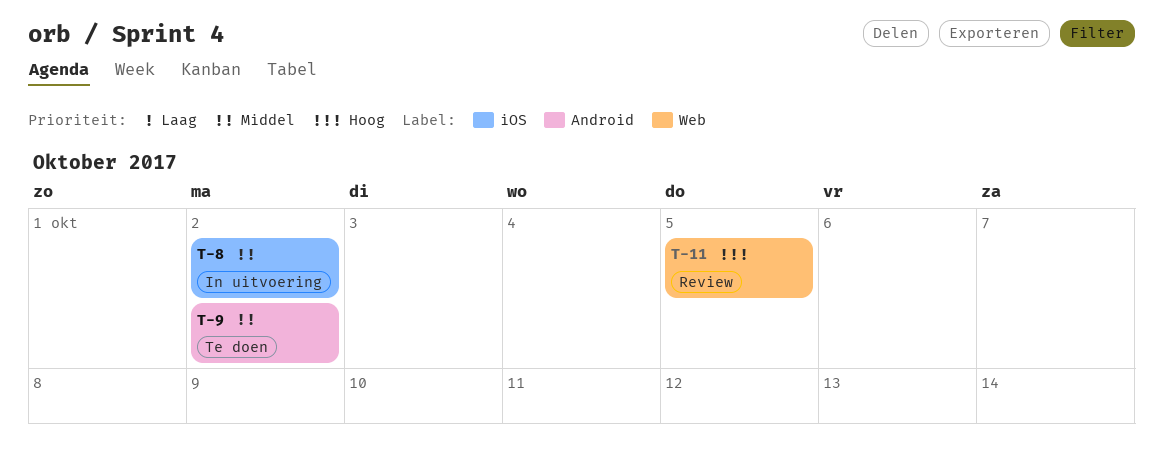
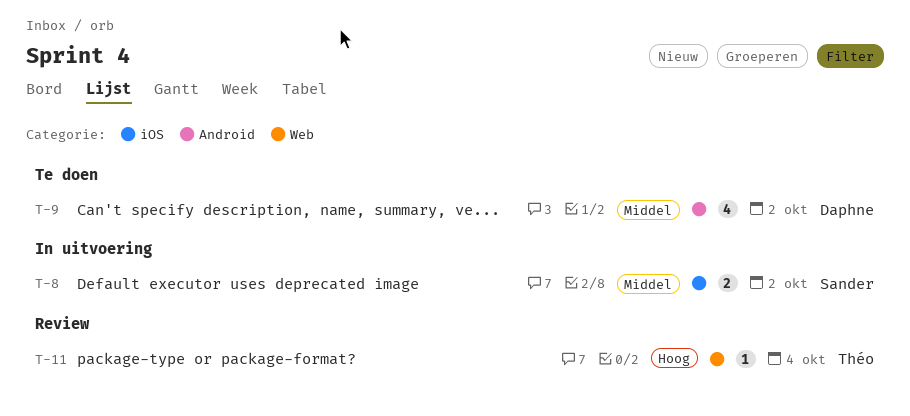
T-11, due: Oct 5 -> Oct 4

